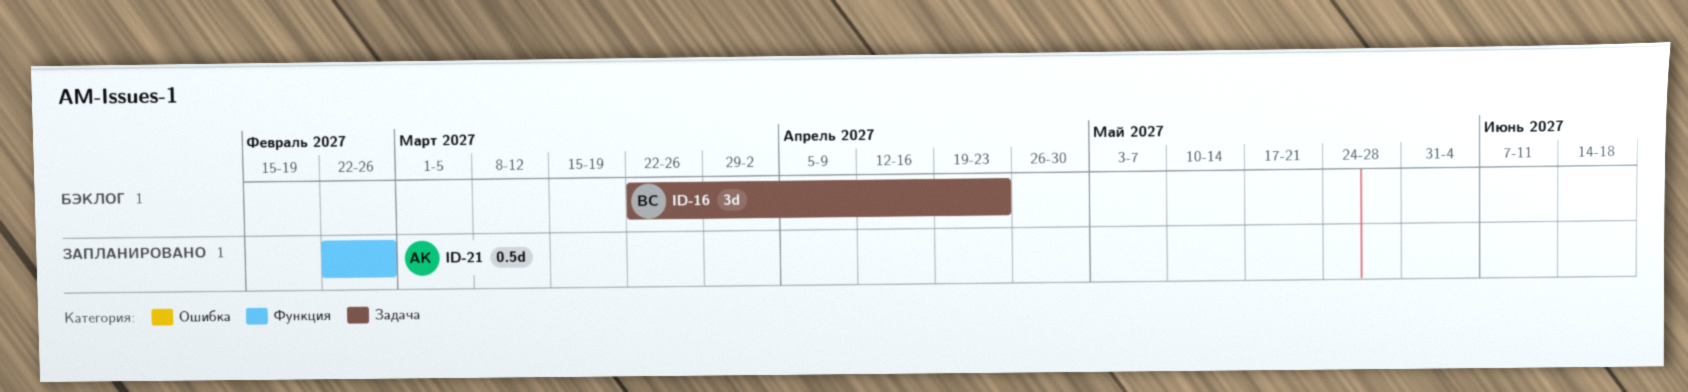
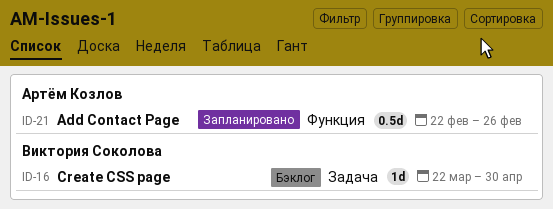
ID-16, estimate: 3d -> 1d
ID-16, due: Apr 23 -> Apr 30

